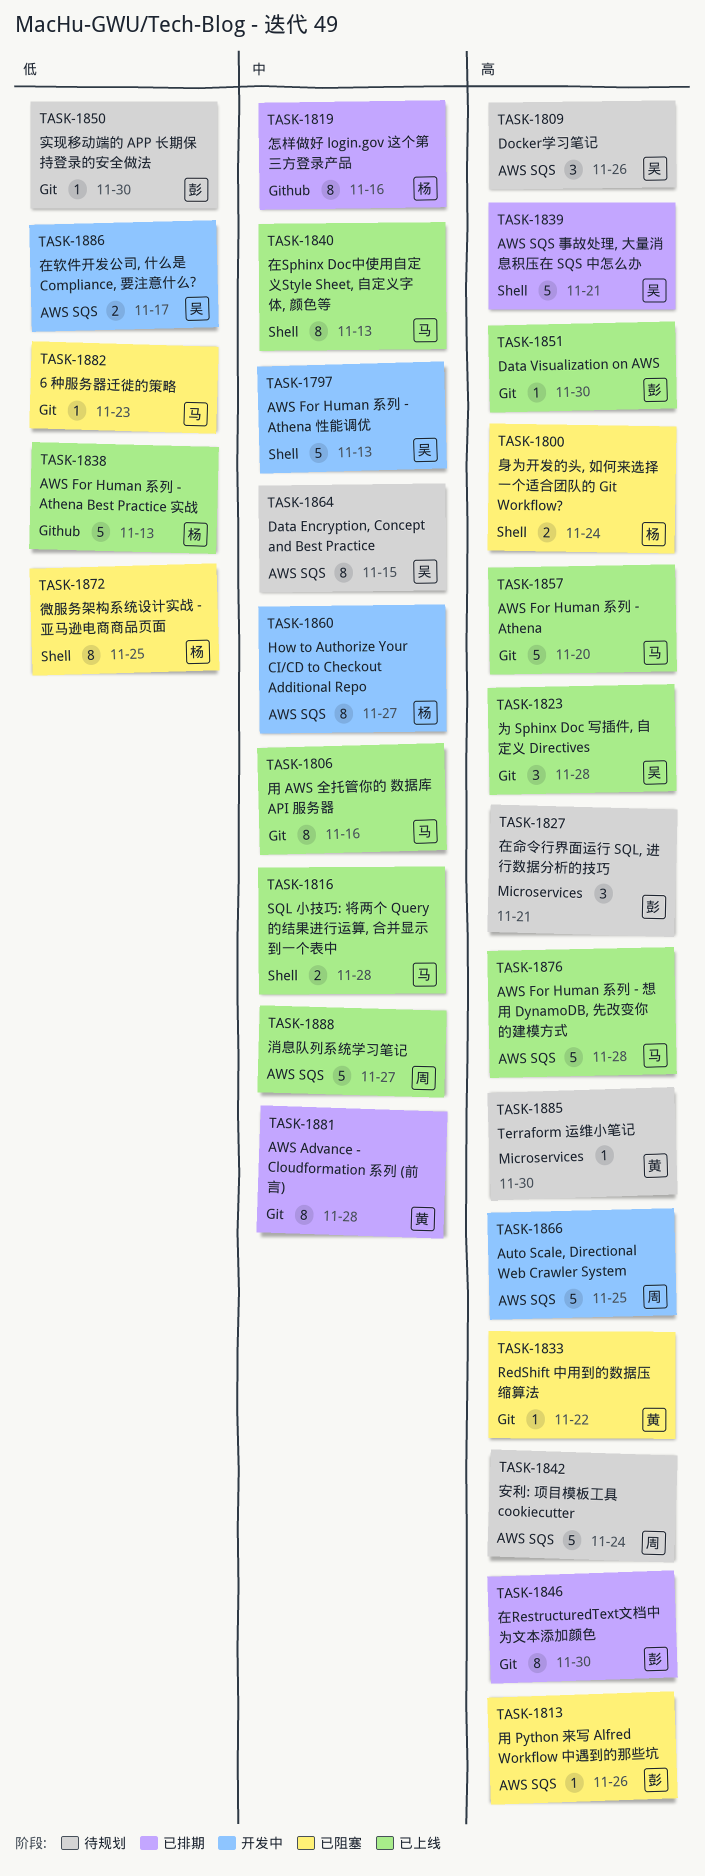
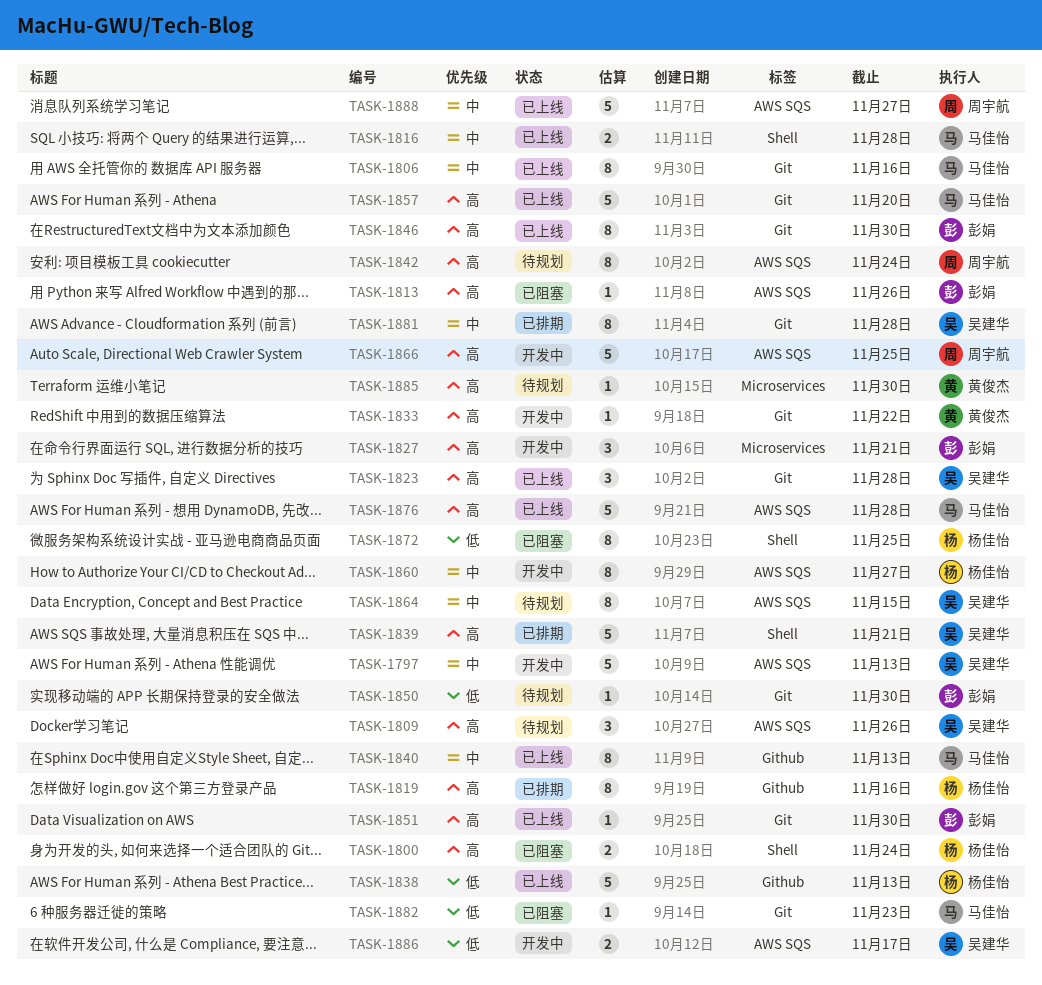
TASK-1797, label: Shell -> AWS SQS
TASK-1819, priority: 中 -> 高
TASK-1827, status: 待规划 -> 开发中
TASK-1833, status: 已阻塞 -> 开发中
TASK-1840, label: Shell -> Github
TASK-1842, estimate: 5 -> 8
TASK-1846, status: 已排期 -> 已上线
TASK-1881, owner: 黄俊杰 -> 吴建华

